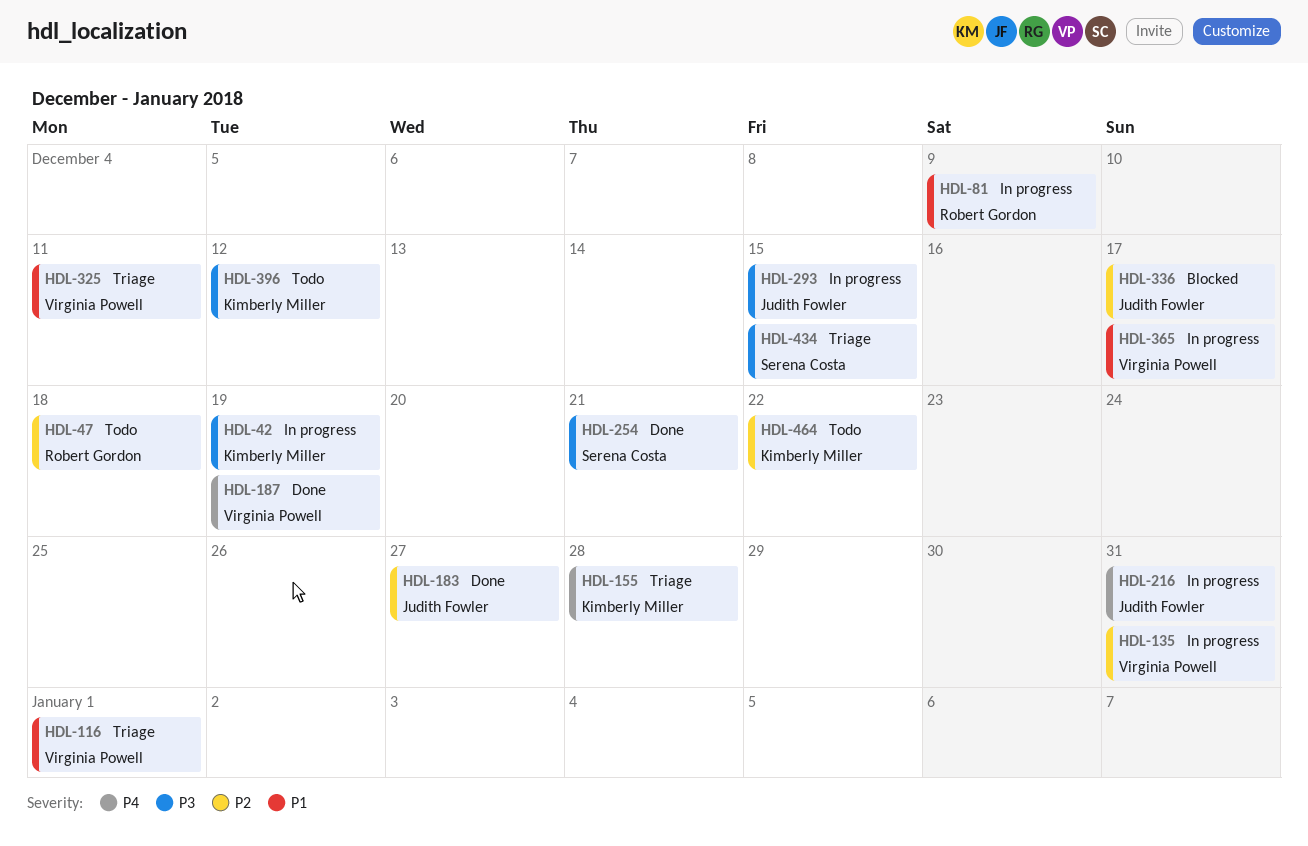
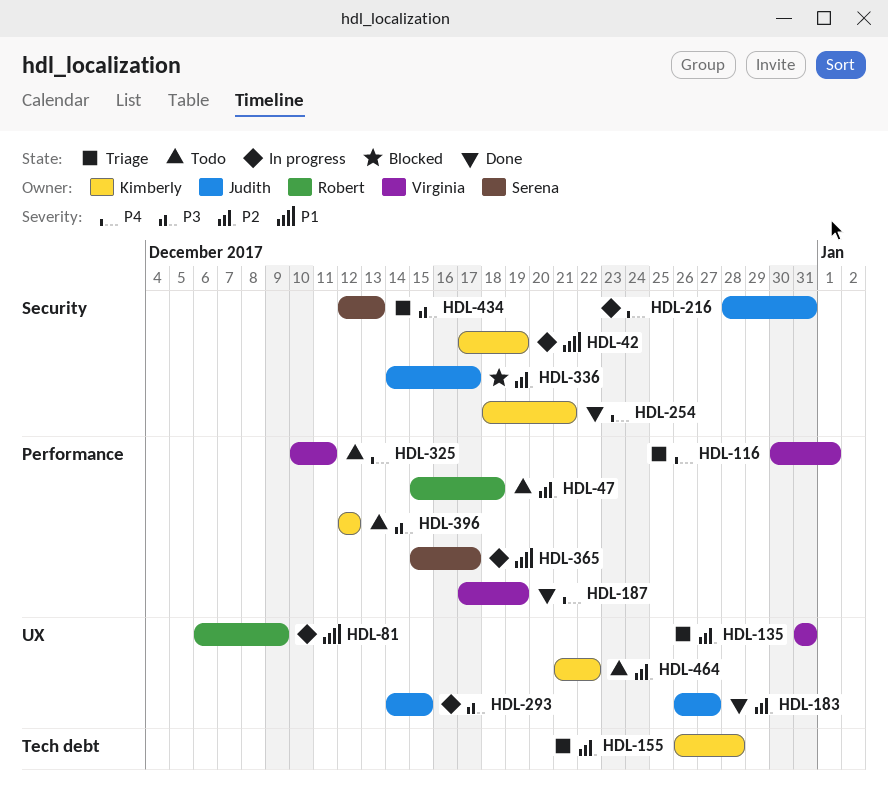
HDL-42, priority: P3 -> P1
HDL-116, priority: P1 -> P4
HDL-135, status: In progress -> Triage
HDL-155, priority: P4 -> P2
HDL-254, owner: Serena Costa -> Kimberly Miller
HDL-254, priority: P3 -> P4
HDL-325, status: Triage -> Todo
HDL-325, priority: P1 -> P4
HDL-365, owner: Virginia Powell -> Serena Costa
HDL-434, due: Dec 15 -> Dec 13

